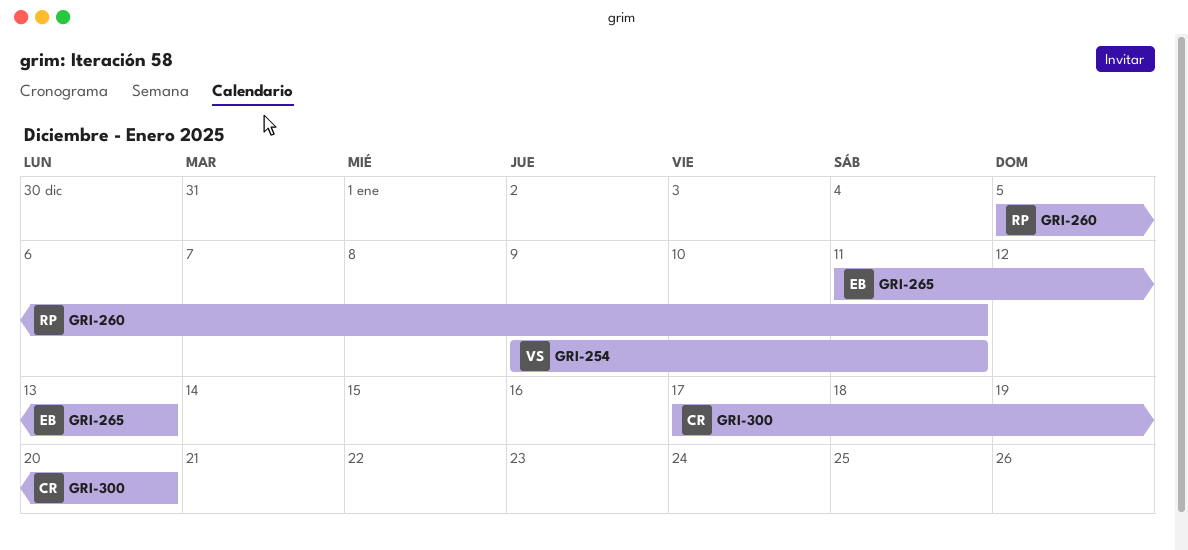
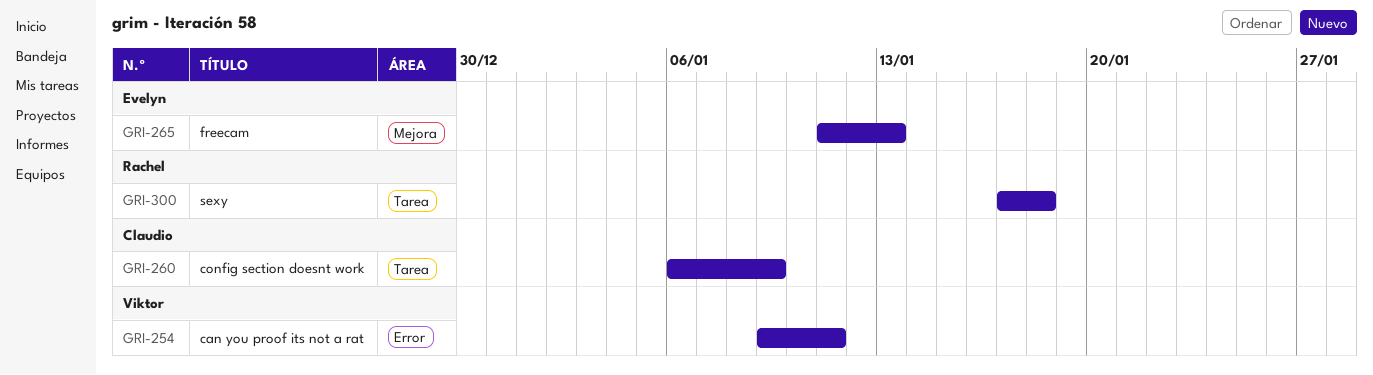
GRI-260, owner: Rachel -> Claudio
GRI-260, start: Jan 5 -> Jan 6
GRI-260, due: Jan 11 -> Jan 9
GRI-300, owner: Claudio -> Rachel
GRI-300, due: Jan 20 -> Jan 18

